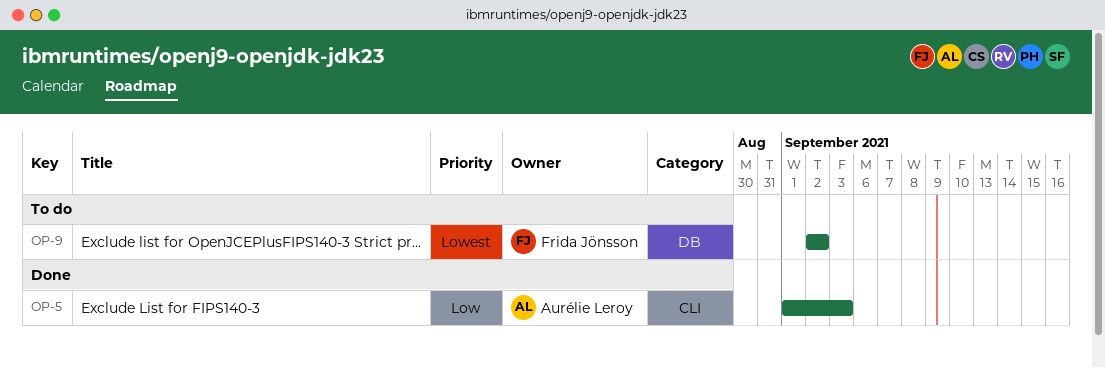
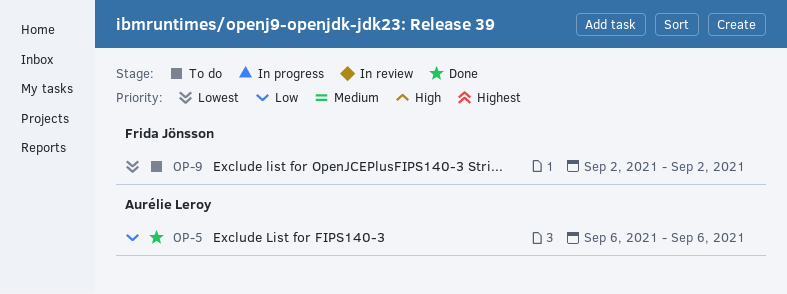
OP-5, start: Sep 1 -> Sep 6
OP-5, due: Sep 3 -> Sep 6

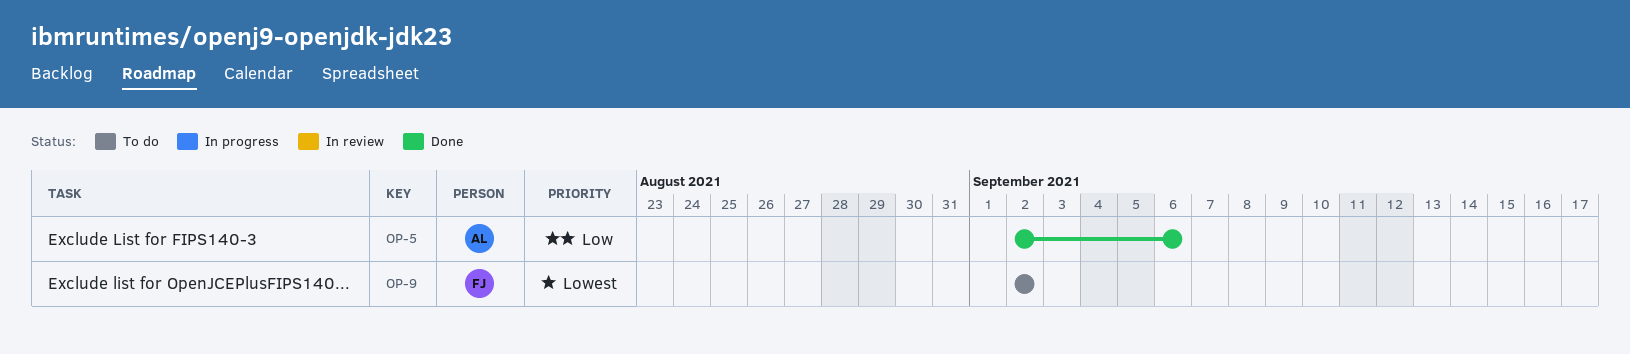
OP-5, start: Sep 6 -> Sep 2

